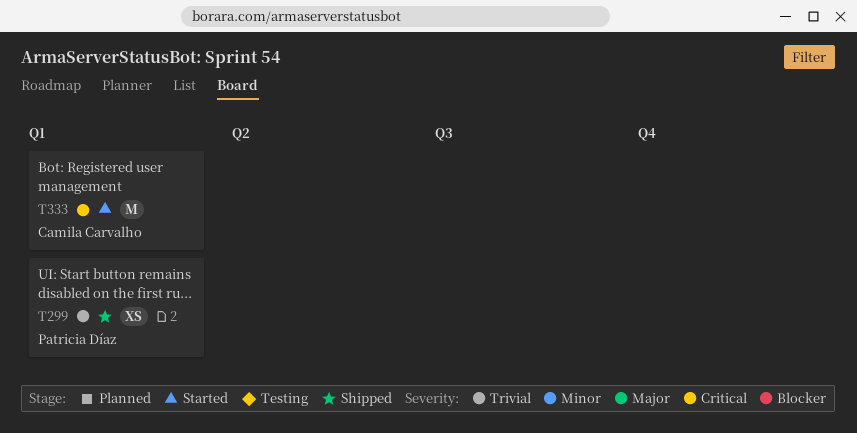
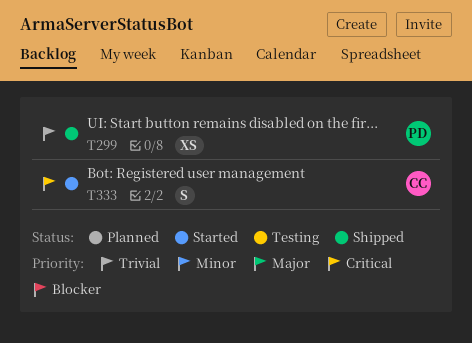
T333, estimate: M -> S

